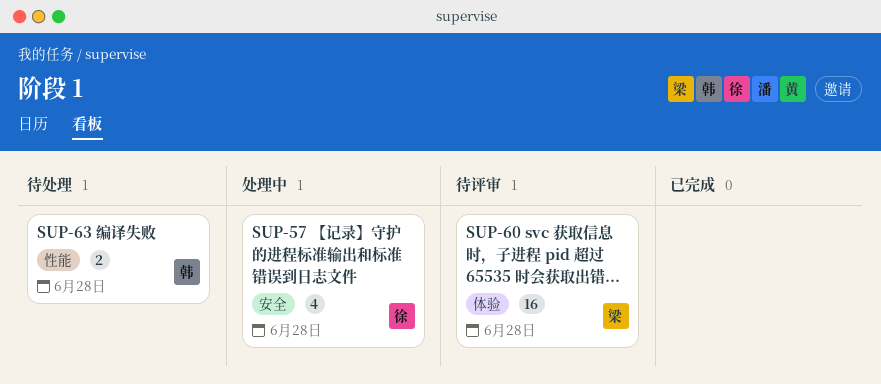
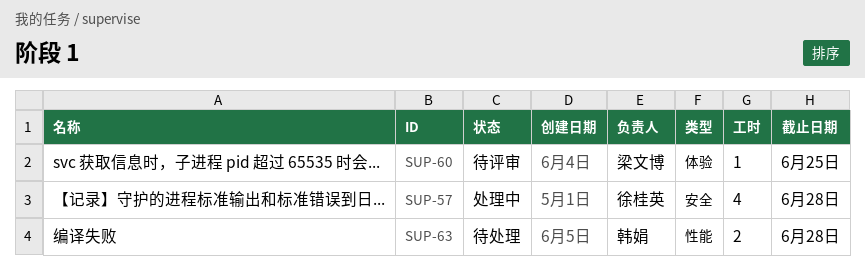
SUP-60, estimate: 16 -> 1
SUP-60, due: Jun 28 -> Jun 25

